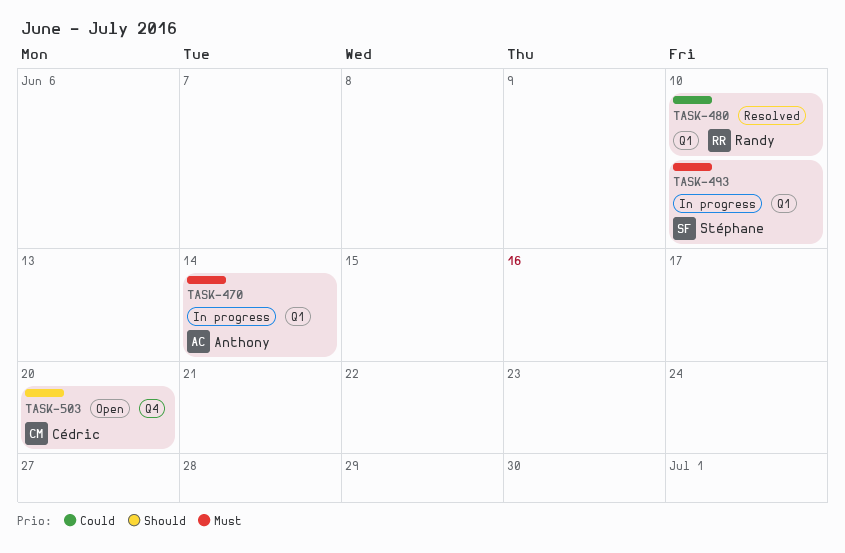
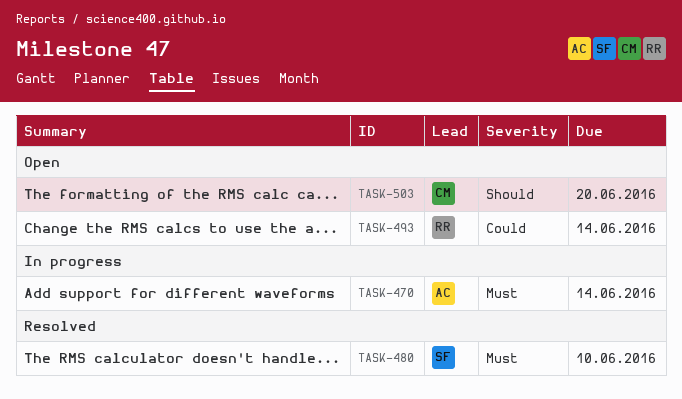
TASK-480, owner: Randy -> Stéphane
TASK-480, priority: Could -> Must
TASK-493, status: In progress -> Open
TASK-493, owner: Stéphane -> Randy
TASK-493, priority: Must -> Could
TASK-493, due: Jun 10 -> Jun 14

